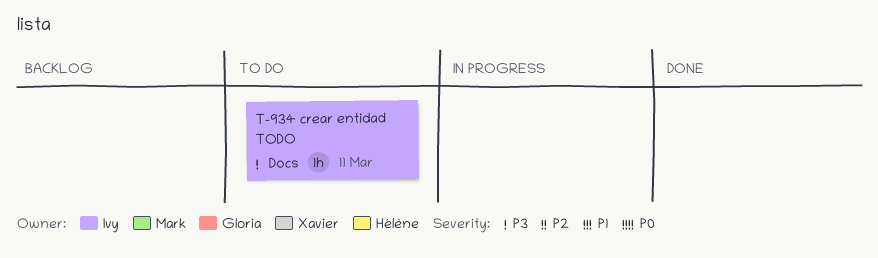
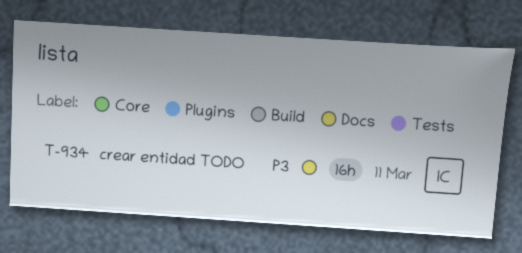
T-934, estimate: 1h -> 16h

